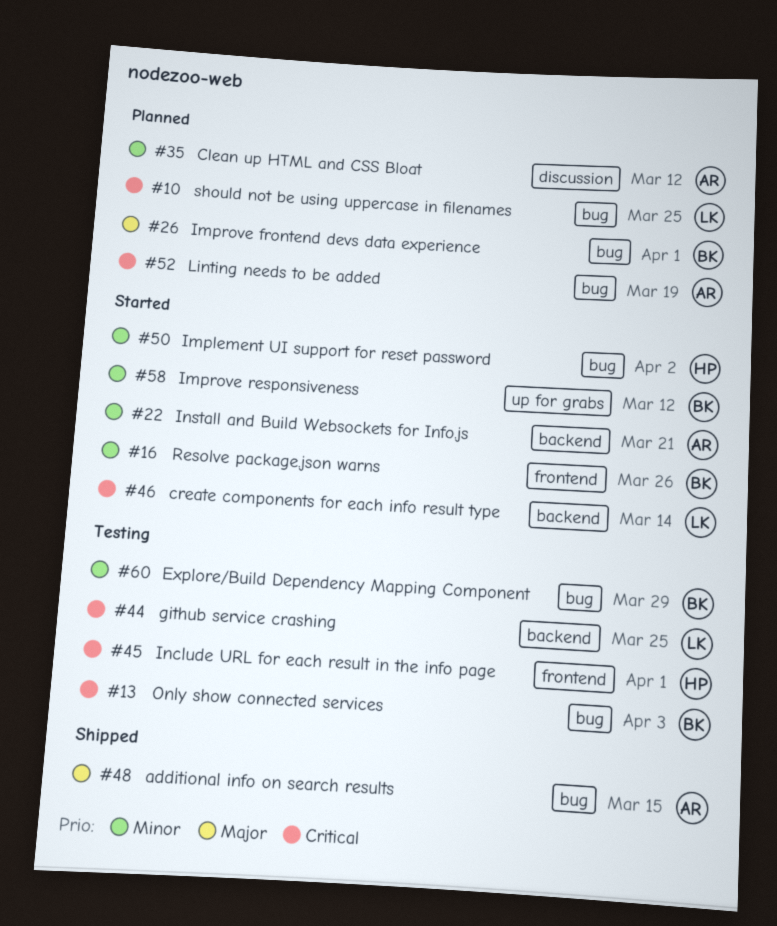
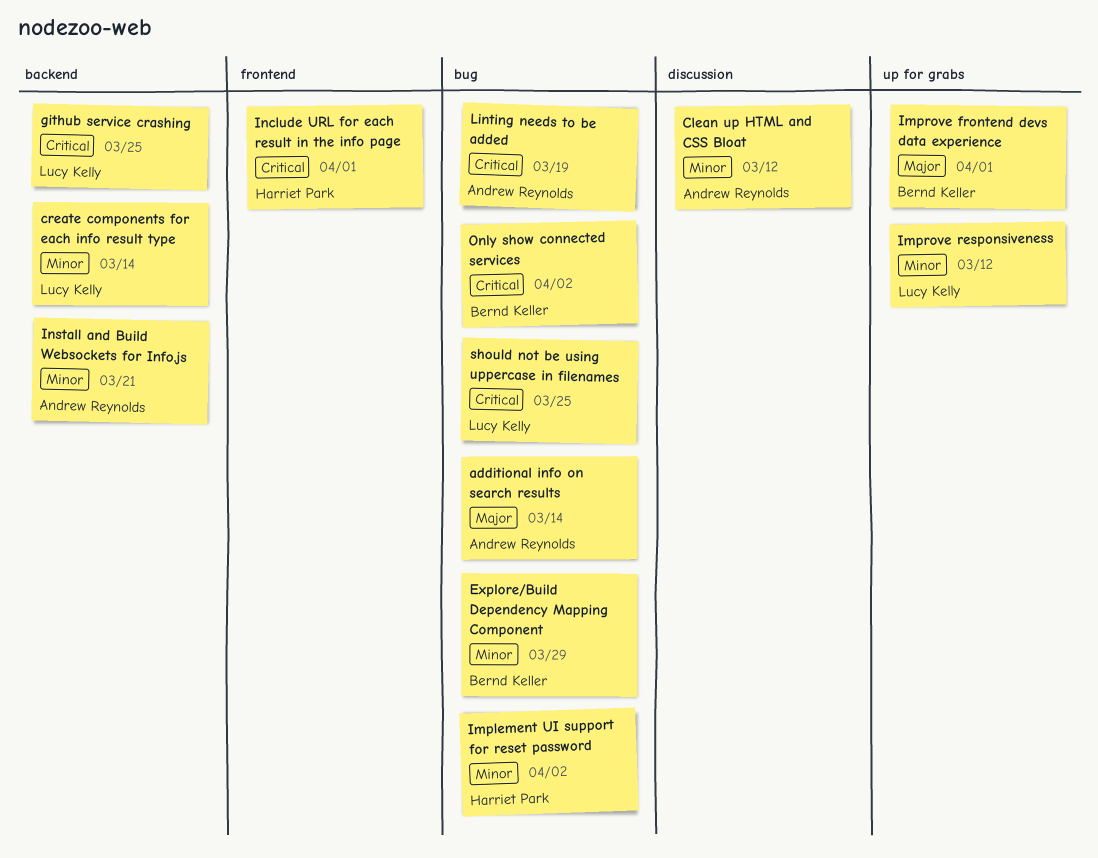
additional info on search results, due: Mar 15 -> Mar 14
create components for each info result type, priority: Critical -> Minor
Improve frontend devs data experience, label: bug -> up for grabs
Improve responsiveness, owner: Bernd Keller -> Lucy Kelly
Only show connected services, due: Apr 3 -> Apr 2
Resolve package.json warns: present -> none

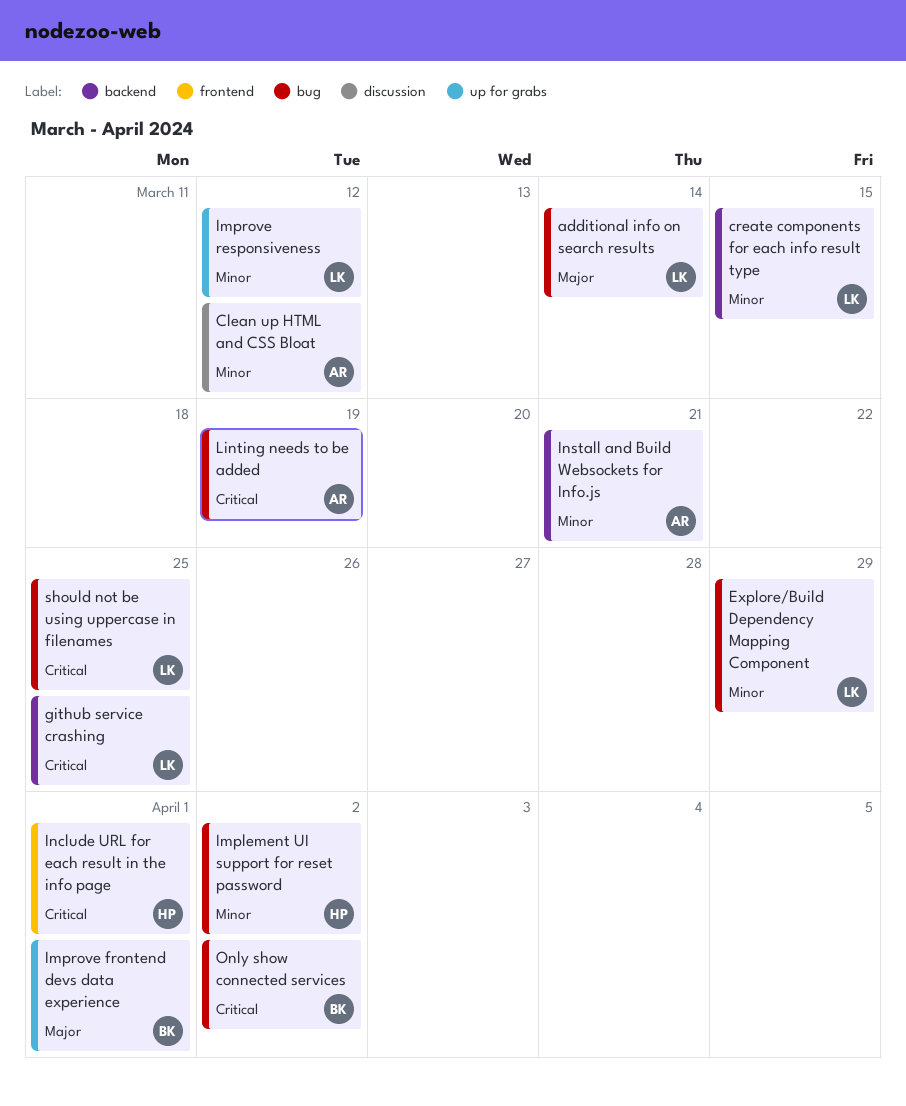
additional info on search results, owner: Andrew Reynolds -> Lucy Kelly
create components for each info result type, due: Mar 14 -> Mar 15
Explore/Build Dependency Mapping Component, owner: Bernd Keller -> Lucy Kelly

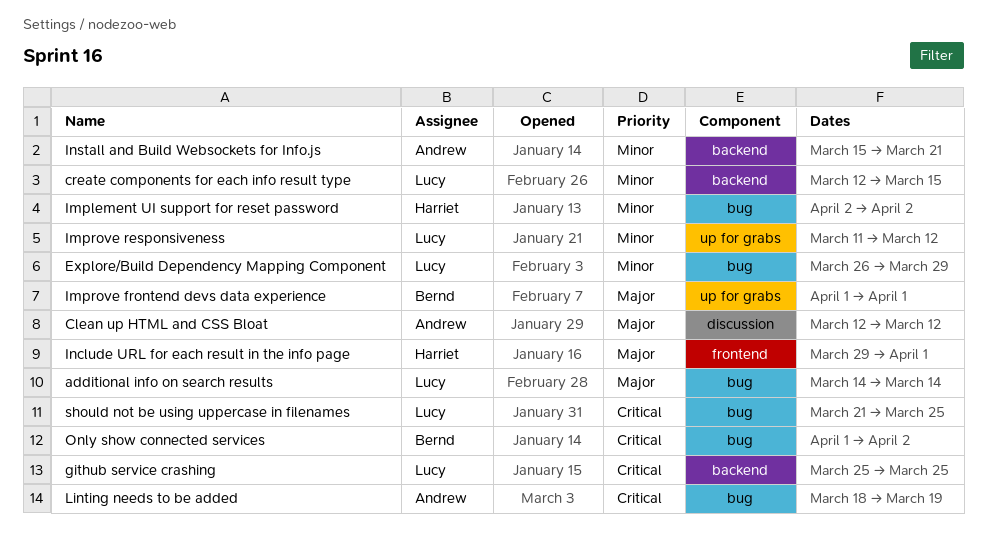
Clean up HTML and CSS Bloat, priority: Minor -> Major
Include URL for each result in the info page, priority: Critical -> Major

